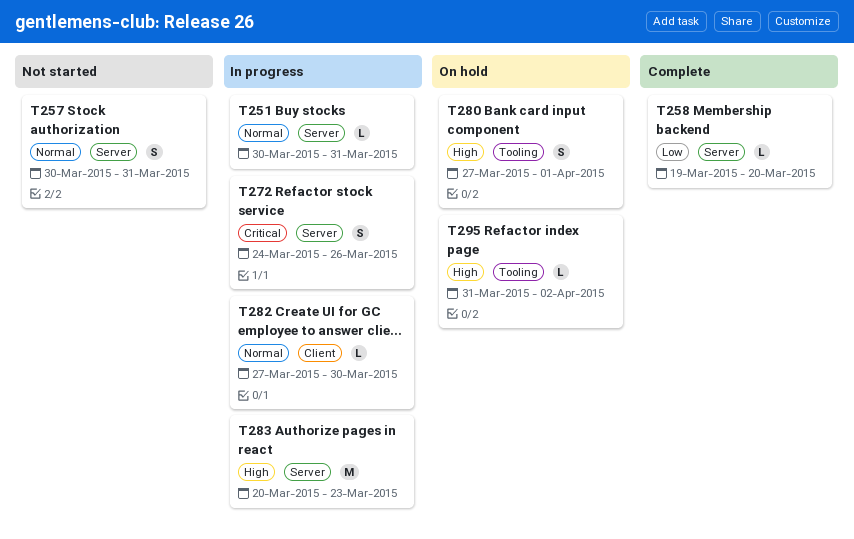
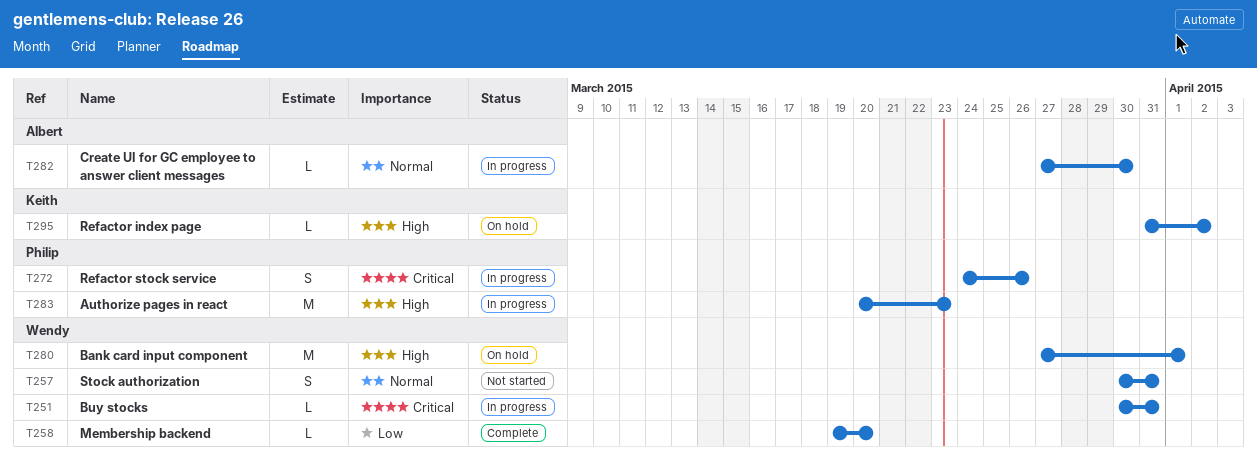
T251, priority: Normal -> Critical
T280, estimate: S -> M

